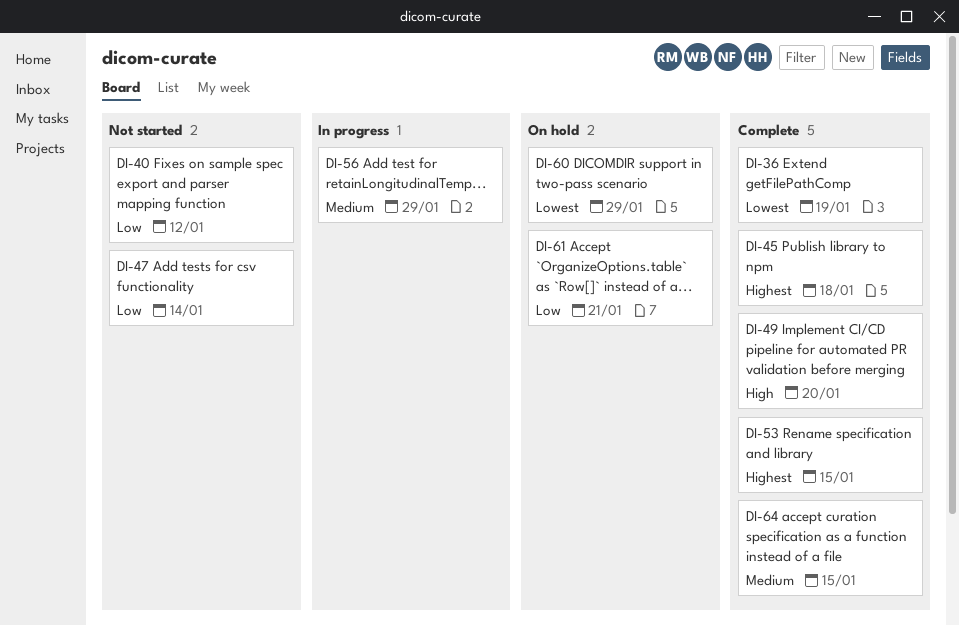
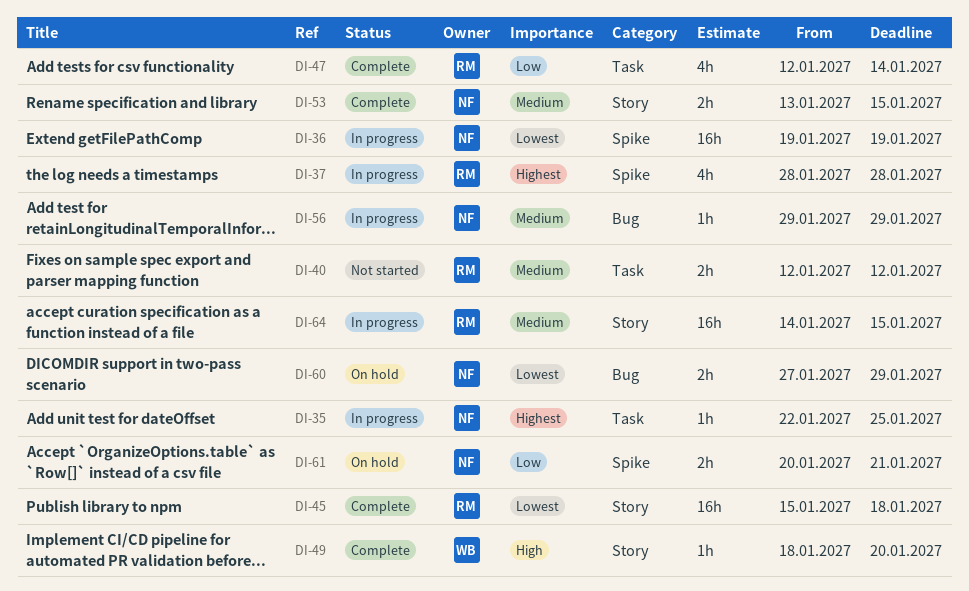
DI-35: none -> present
DI-36, status: Complete -> In progress
DI-37: none -> present
DI-40, priority: Low -> Medium
DI-45, priority: Highest -> Lowest
DI-47, status: Not started -> Complete
DI-53, priority: Highest -> Medium
DI-64, status: Complete -> In progress

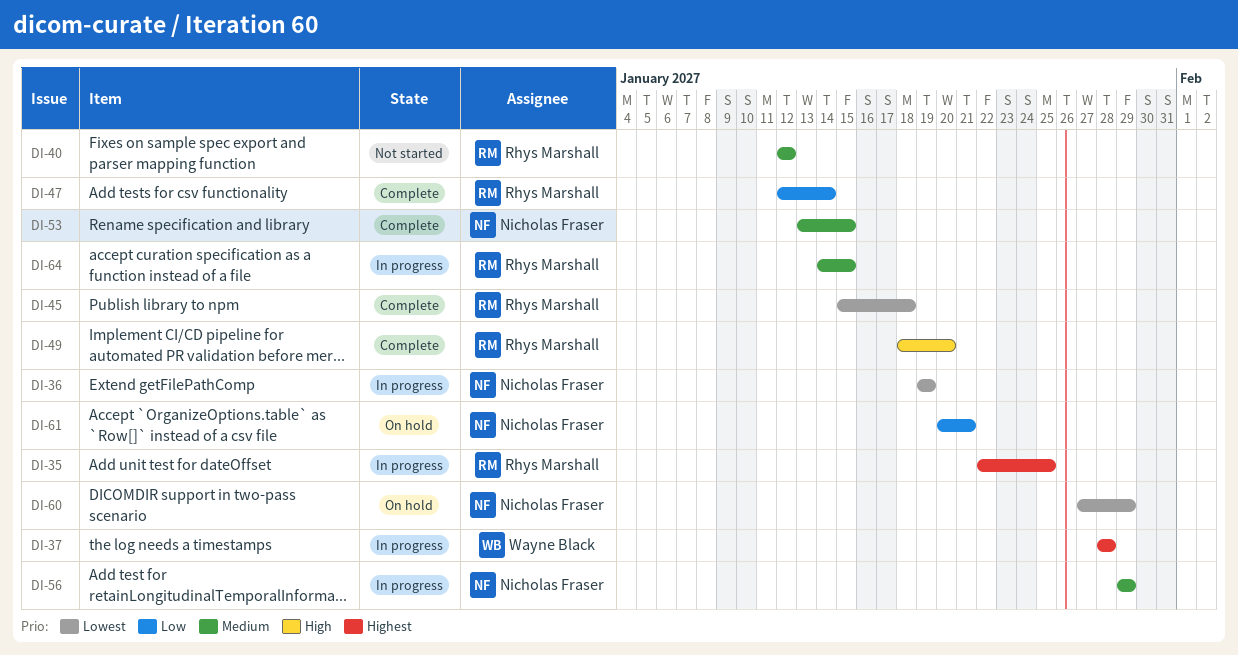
DI-35, owner: Nicholas Fraser -> Rhys Marshall
DI-37, owner: Rhys Marshall -> Wayne Black
DI-49, owner: Wayne Black -> Rhys Marshall

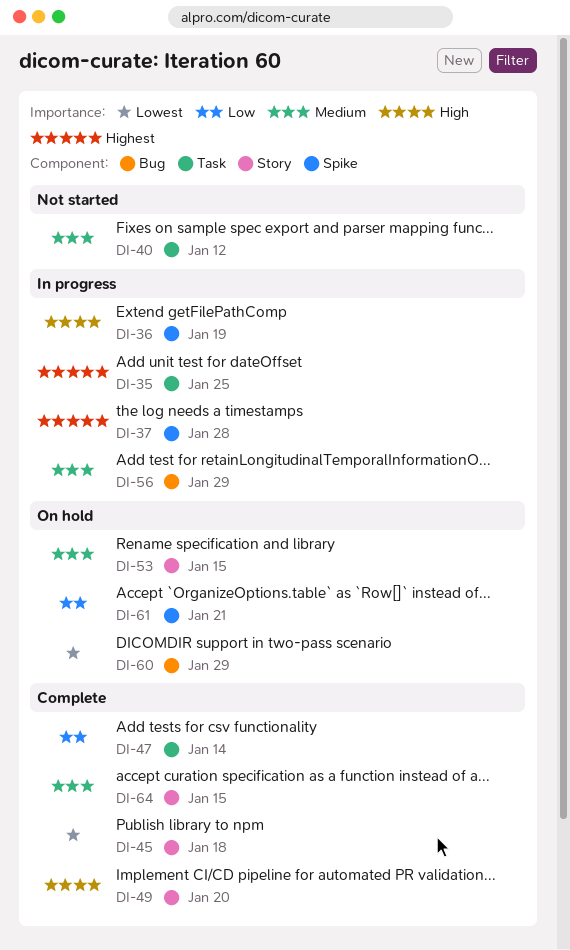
DI-36, priority: Lowest -> High
DI-53, status: Complete -> On hold
DI-64, status: In progress -> Complete

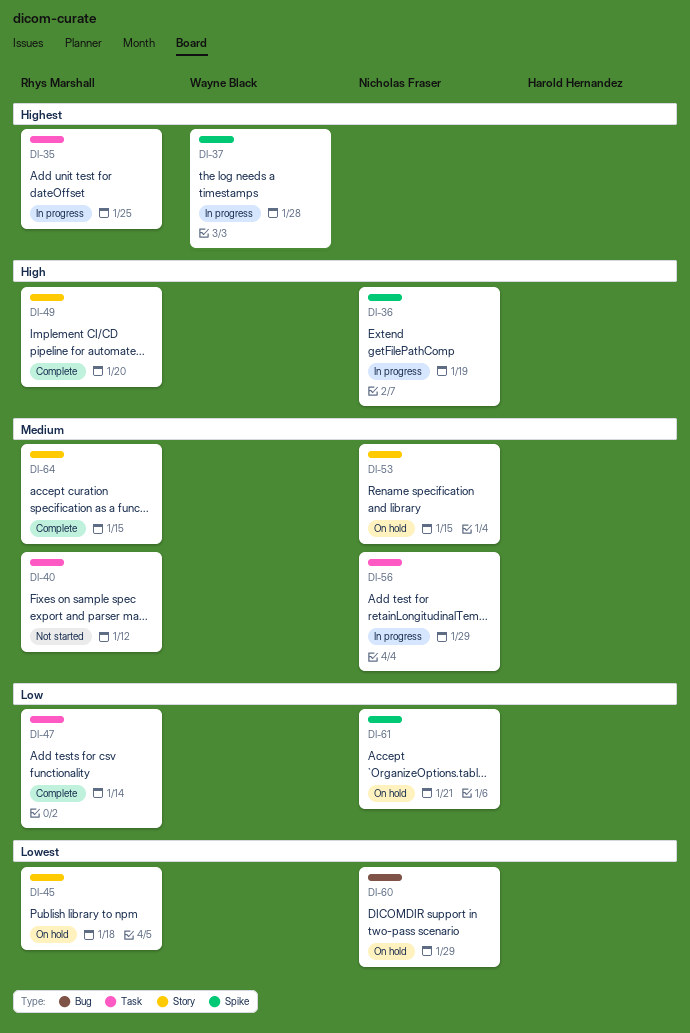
DI-45, status: Complete -> On hold
DI-56, label: Bug -> Task

